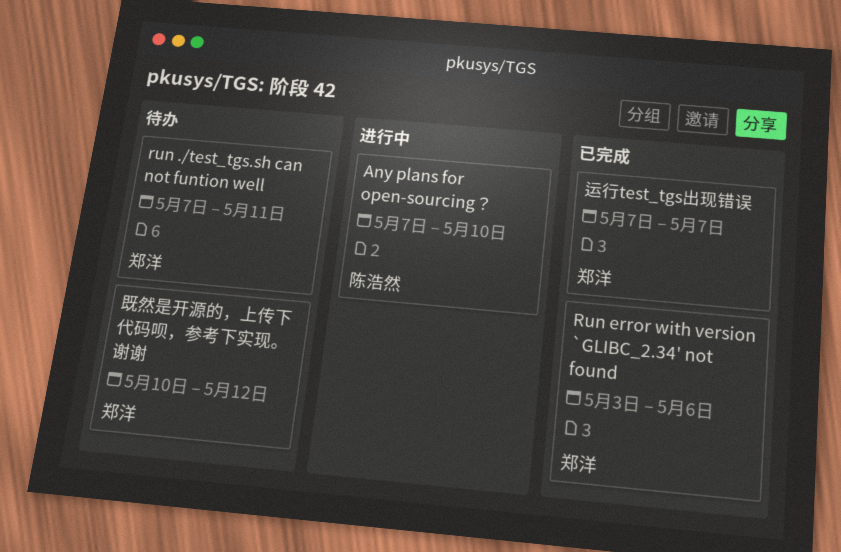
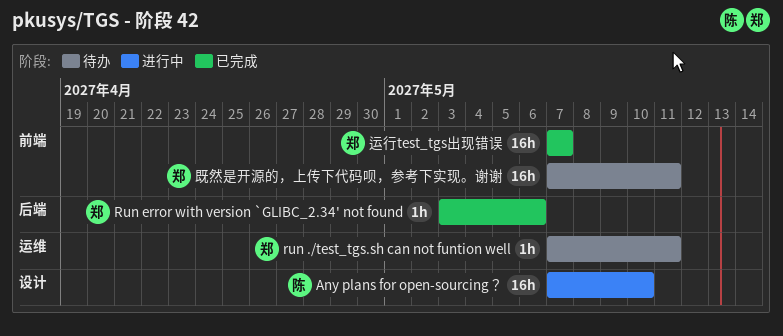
既然是开源的，上传下代码呗，参考下实现。谢谢, start: May 10 -> May 7
既然是开源的，上传下代码呗，参考下实现。谢谢, due: May 12 -> May 11

